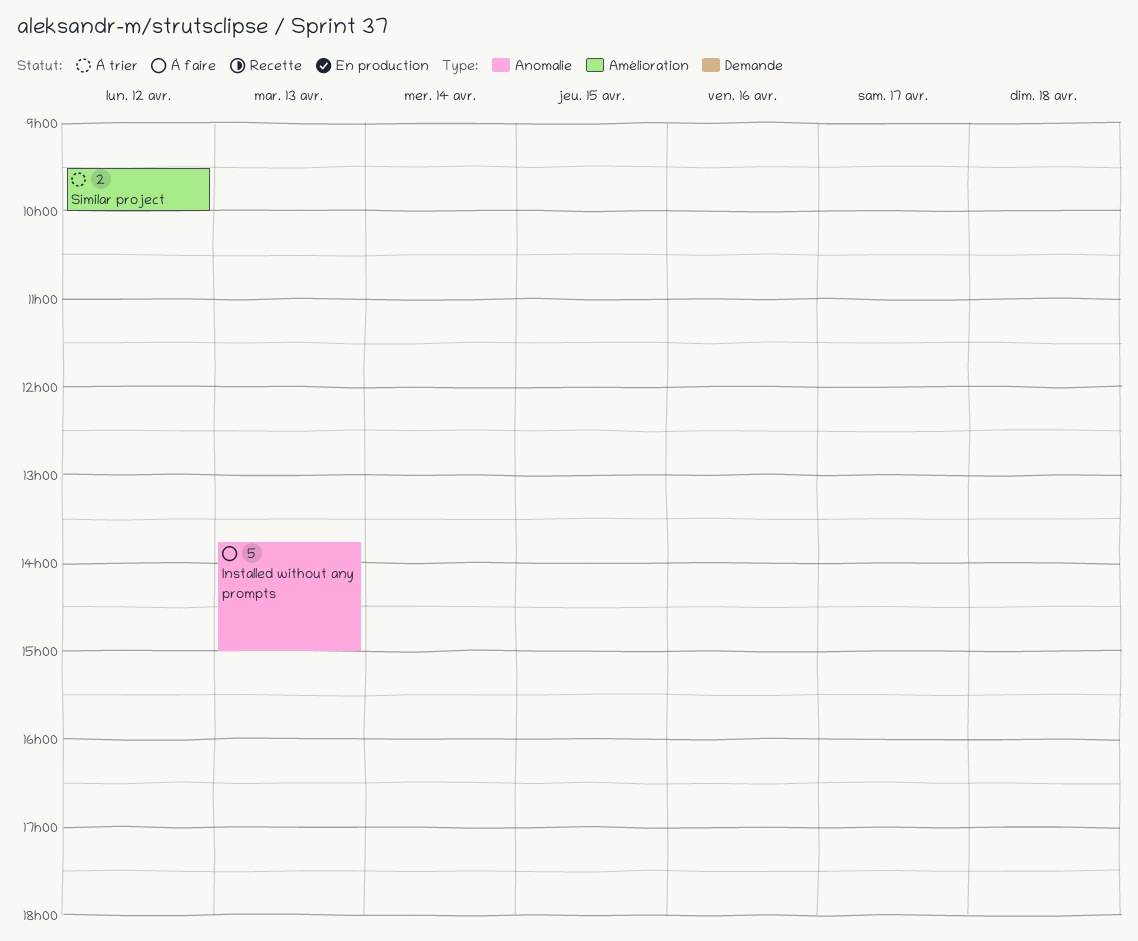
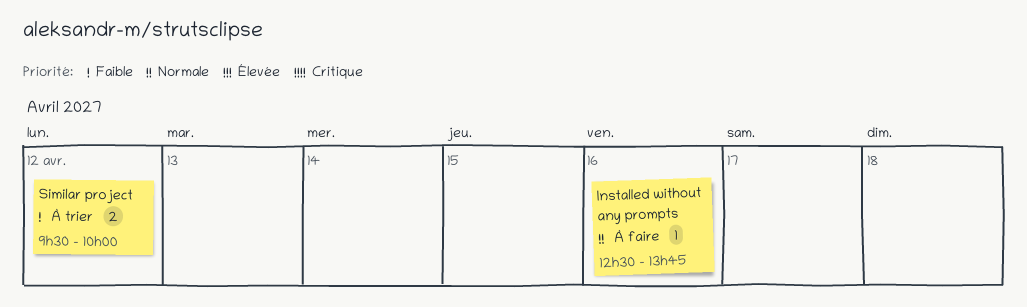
Installed without any prompts, estimate: 5 -> 1
Installed without any prompts, day: Apr 13 -> Apr 16
Installed without any prompts, begins: 13:45 -> 12:30
Installed without any prompts, ends: 15:00 -> 13:45

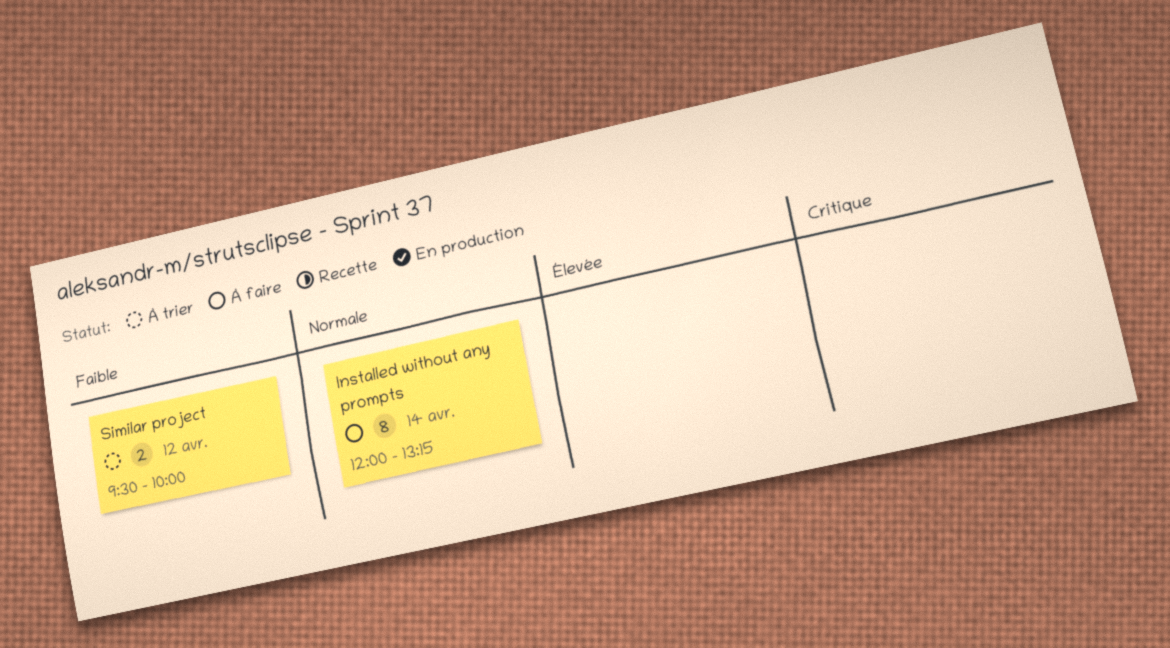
Installed without any prompts, estimate: 1 -> 8
Installed without any prompts, day: Apr 16 -> Apr 14
Installed without any prompts, begins: 12:30 -> 12:00
Installed without any prompts, ends: 13:45 -> 13:15

